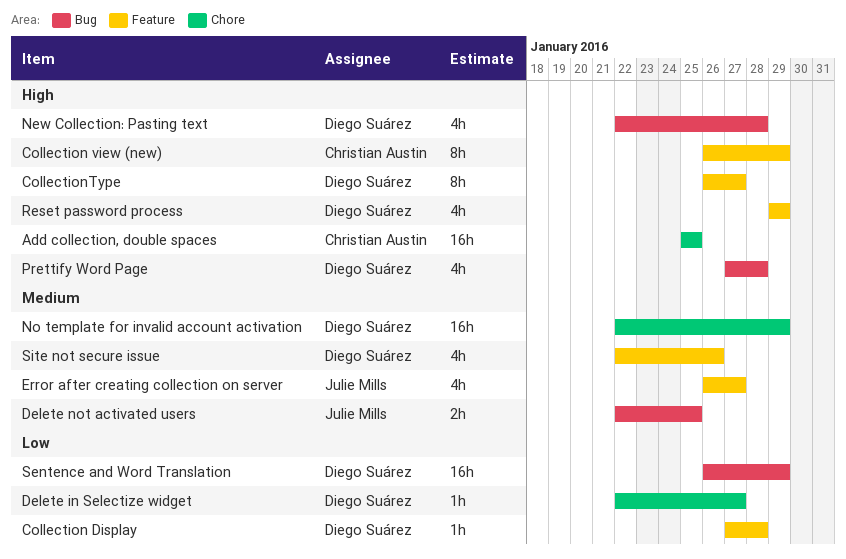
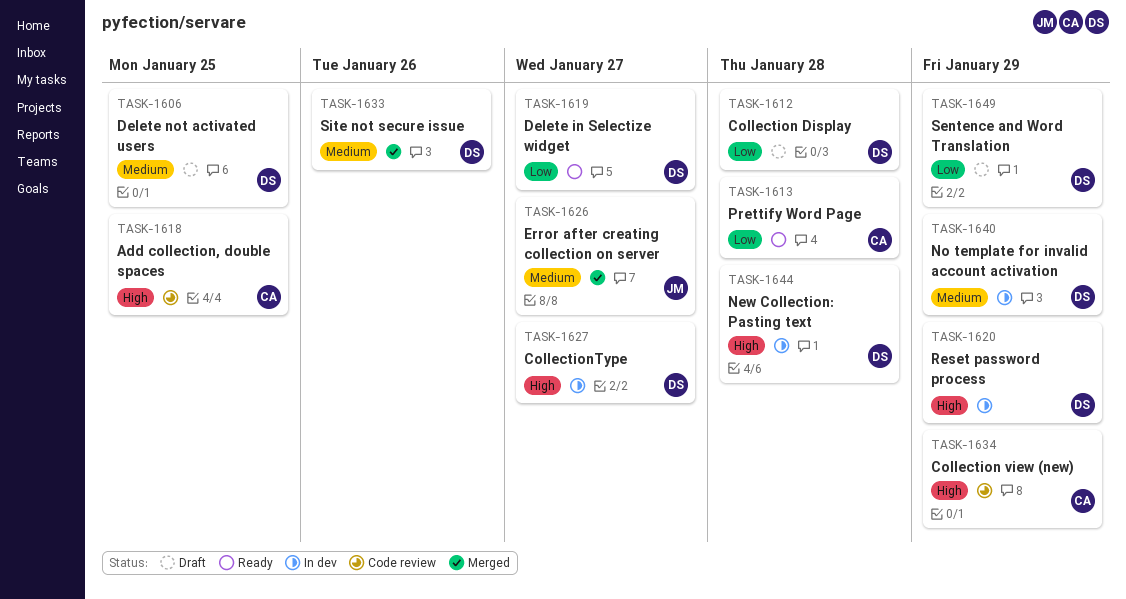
Delete not activated users, owner: Julie Mills -> Diego Suárez
Prettify Word Page, owner: Diego Suárez -> Christian Austin
Prettify Word Page, priority: High -> Low

